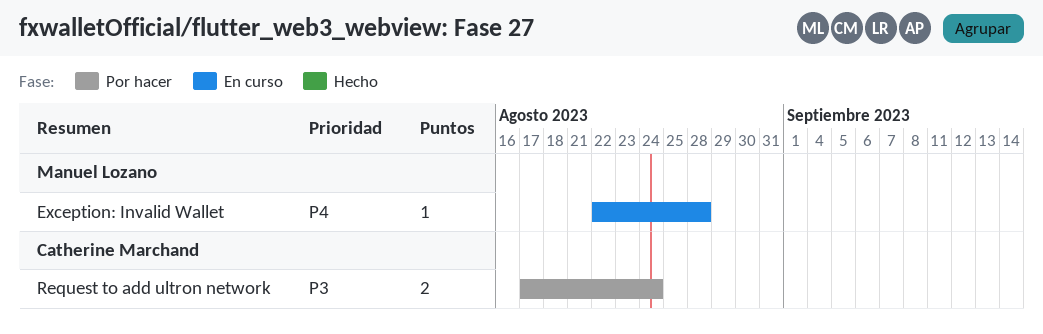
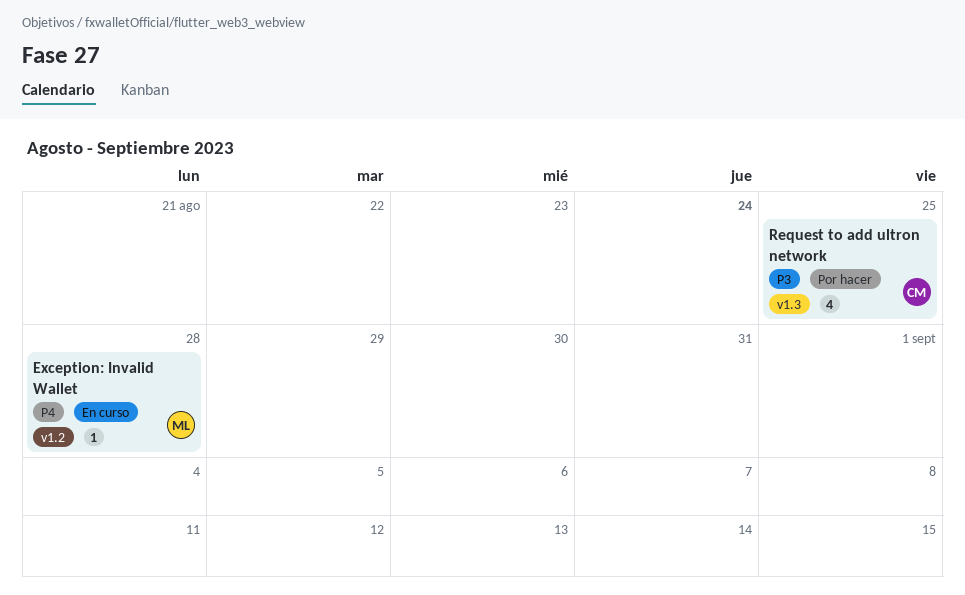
Request to add ultron network, estimate: 2 -> 4
Request to add ultron network, due: Aug 24 -> Aug 25

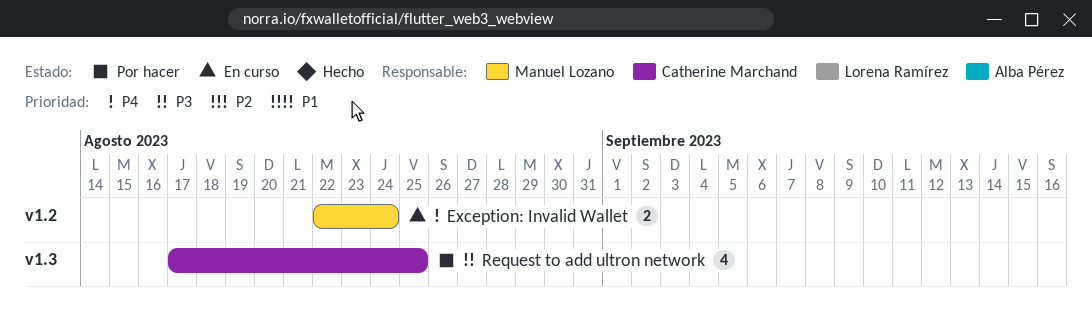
Exception: Invalid Wallet, estimate: 1 -> 2
Exception: Invalid Wallet, due: Aug 28 -> Aug 24

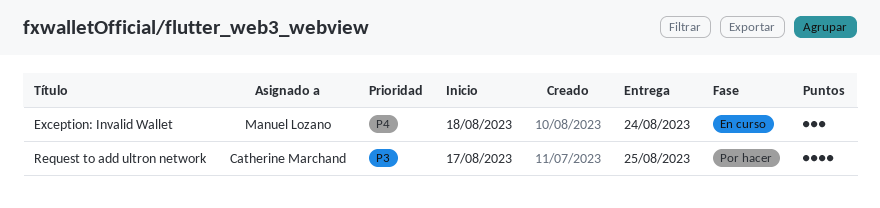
Exception: Invalid Wallet, estimate: 2 -> 3
Exception: Invalid Wallet, start: Aug 22 -> Aug 18

